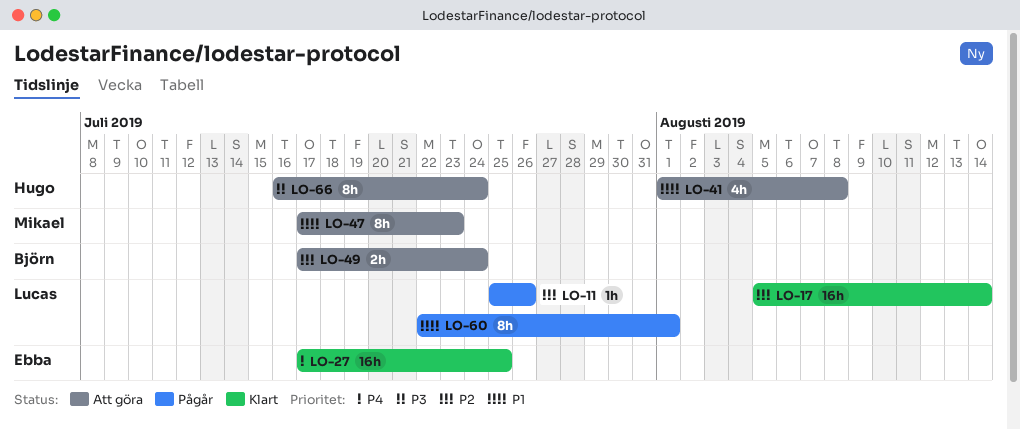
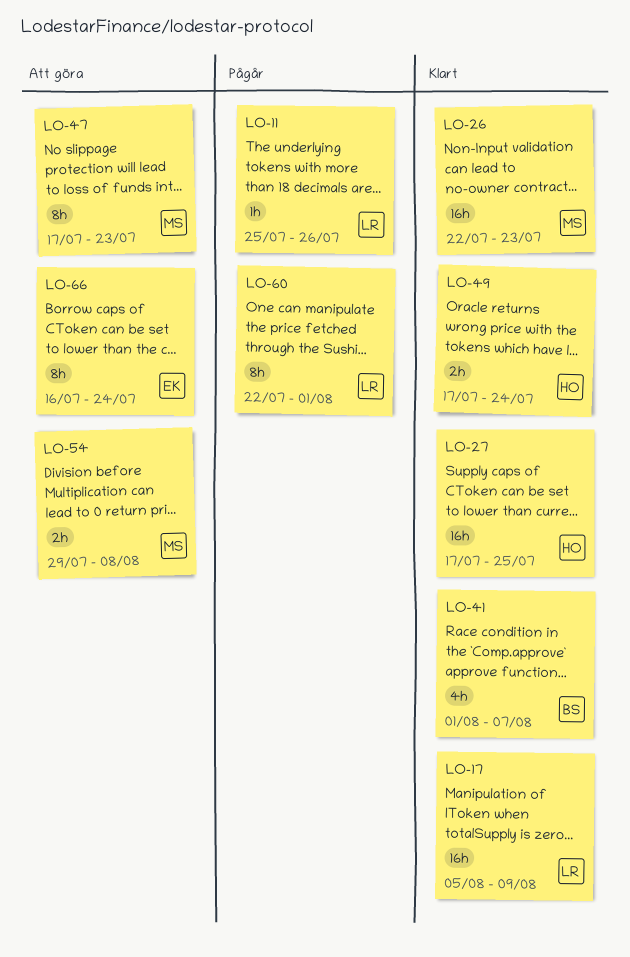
LO-17, due: Aug 14 -> Aug 9
LO-26: none -> present
LO-27, owner: Ebba -> Hugo
LO-41, status: Att göra -> Klart
LO-41, owner: Hugo -> Björn
LO-41, due: Aug 8 -> Aug 7
LO-49, status: Att göra -> Klart
LO-49, owner: Björn -> Hugo
LO-54: none -> present
LO-66, owner: Hugo -> Ebba

